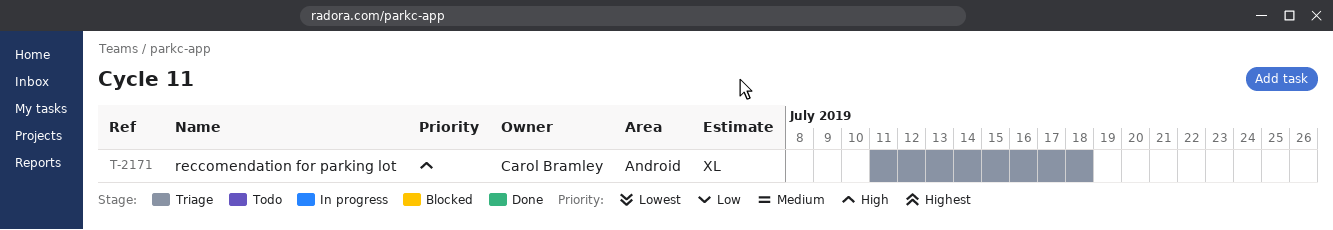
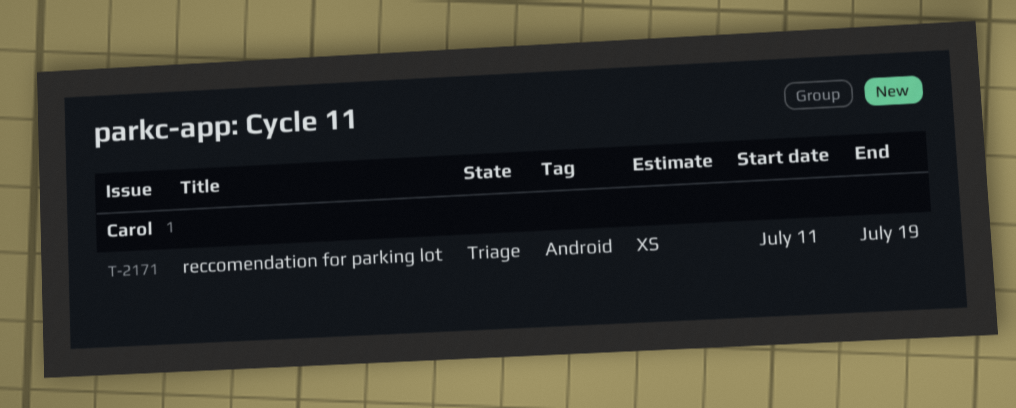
T-2171, estimate: XL -> XS
T-2171, due: Jul 18 -> Jul 19

